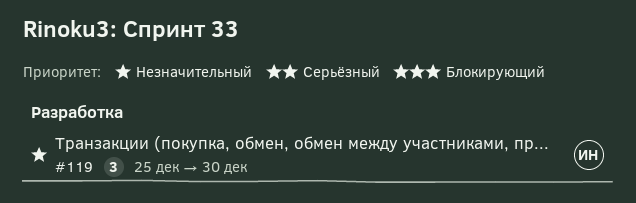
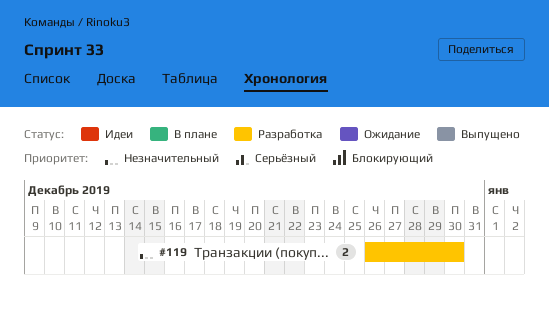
#119, estimate: 3 -> 2
#119, start: Dec 25 -> Dec 26

